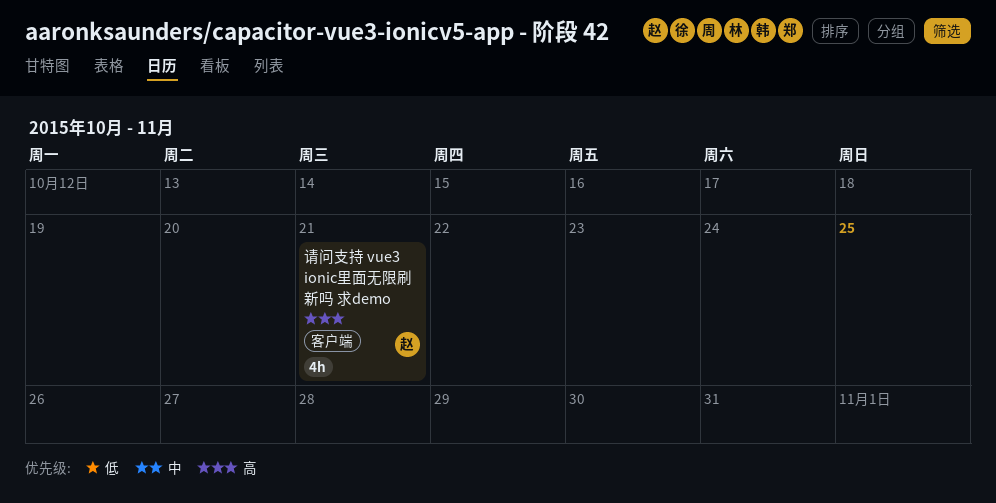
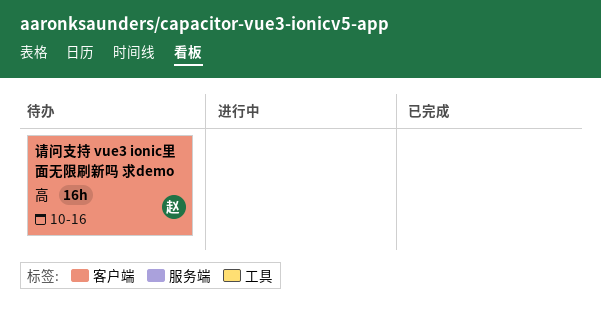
请问支持 vue3 ionic里面无限刷新吗 求demo, estimate: 4h -> 16h
请问支持 vue3 ionic里面无限刷新吗 求demo, due: Oct 21 -> Oct 16

